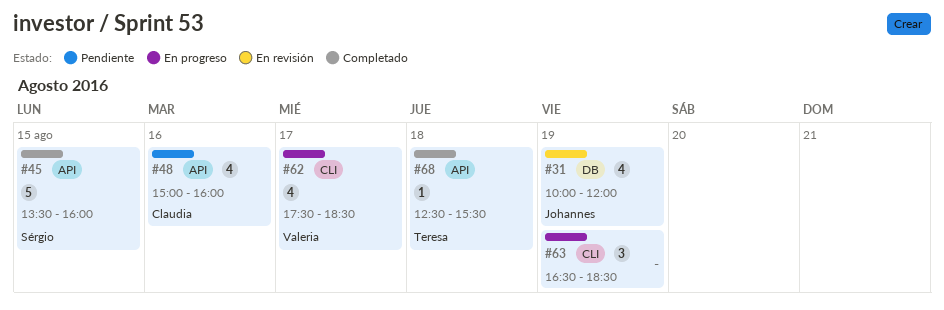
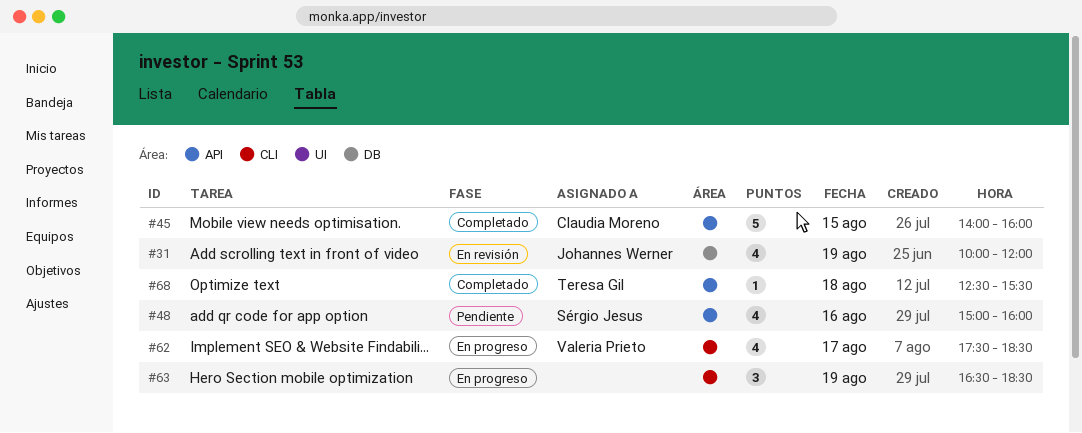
#45, owner: Sérgio Jesus -> Claudia Moreno
#45, begins: 13:30 -> 14:00
#48, owner: Claudia Moreno -> Sérgio Jesus

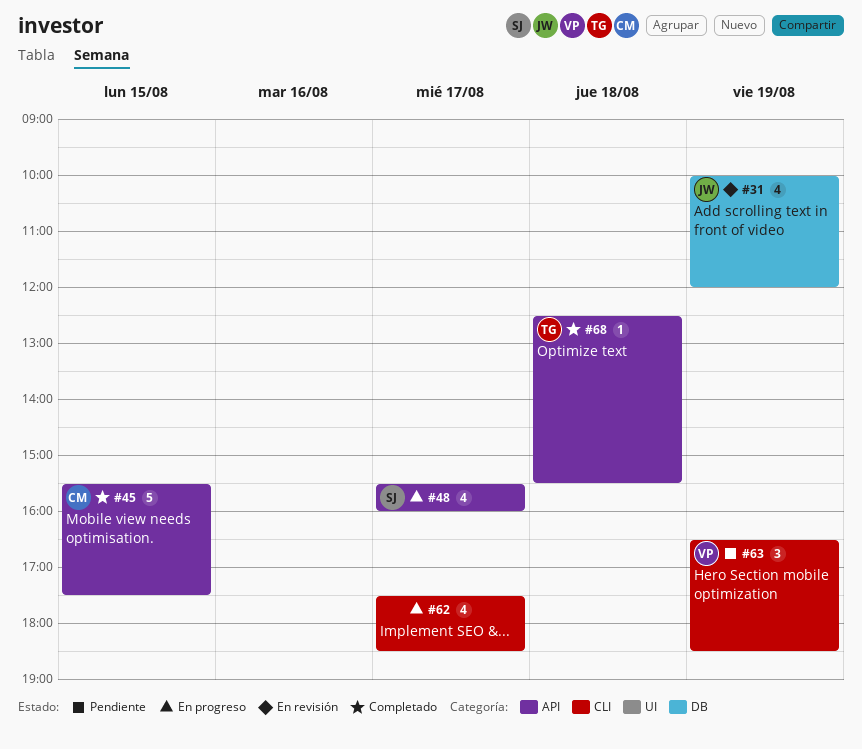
#45, begins: 14:00 -> 15:30
#45, ends: 16:00 -> 17:30
#48, status: Pendiente -> En progreso
#48, day: Aug 16 -> Aug 17
#48, begins: 15:00 -> 15:30
#62, owner: Valeria Prieto -> none
#63, status: En progreso -> Pendiente
#63, owner: none -> Valeria Prieto

